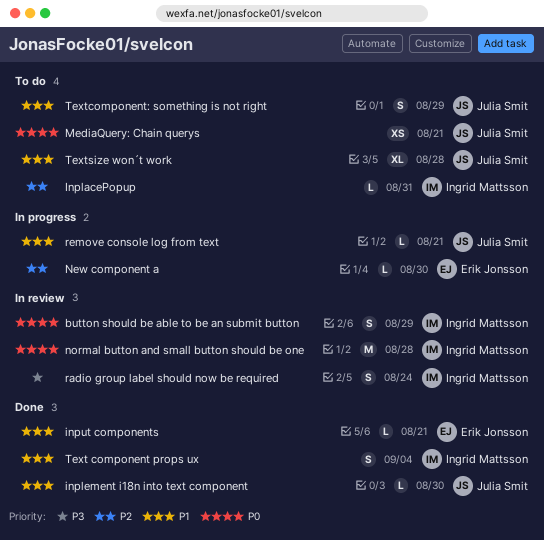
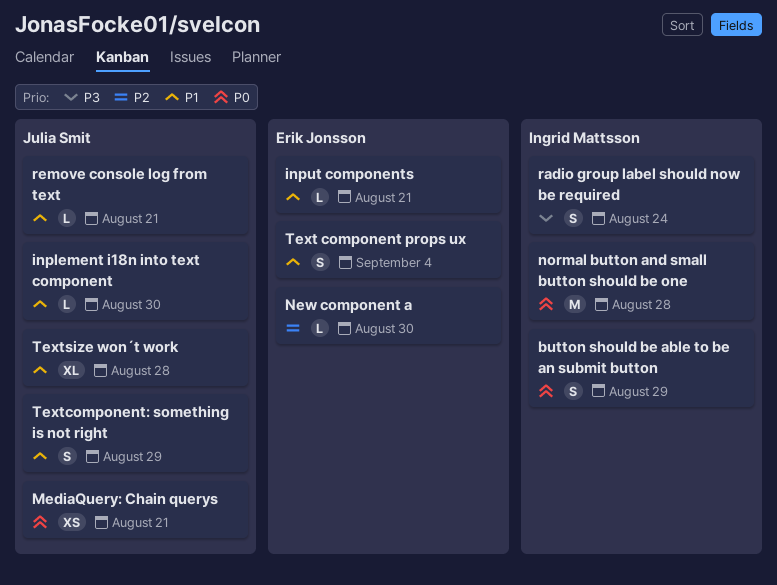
InplacePopup: present -> none
Text component props ux, owner: Ingrid Mattsson -> Erik Jonsson

